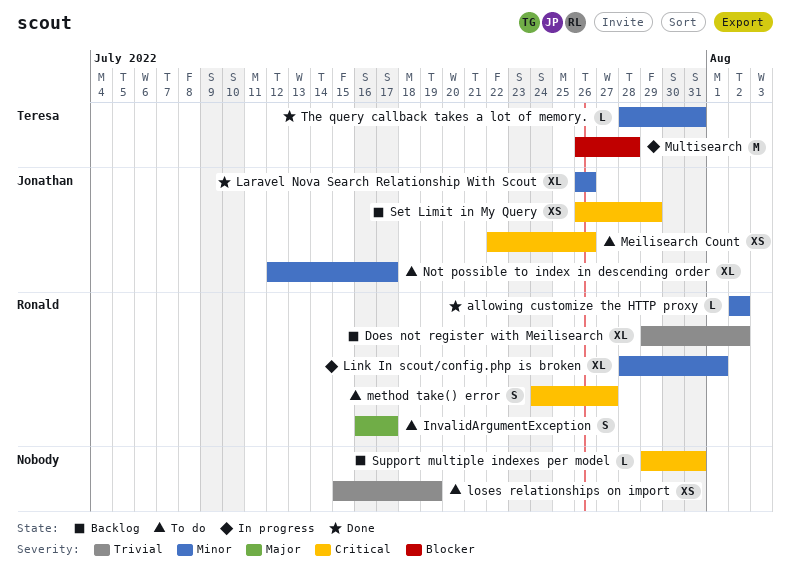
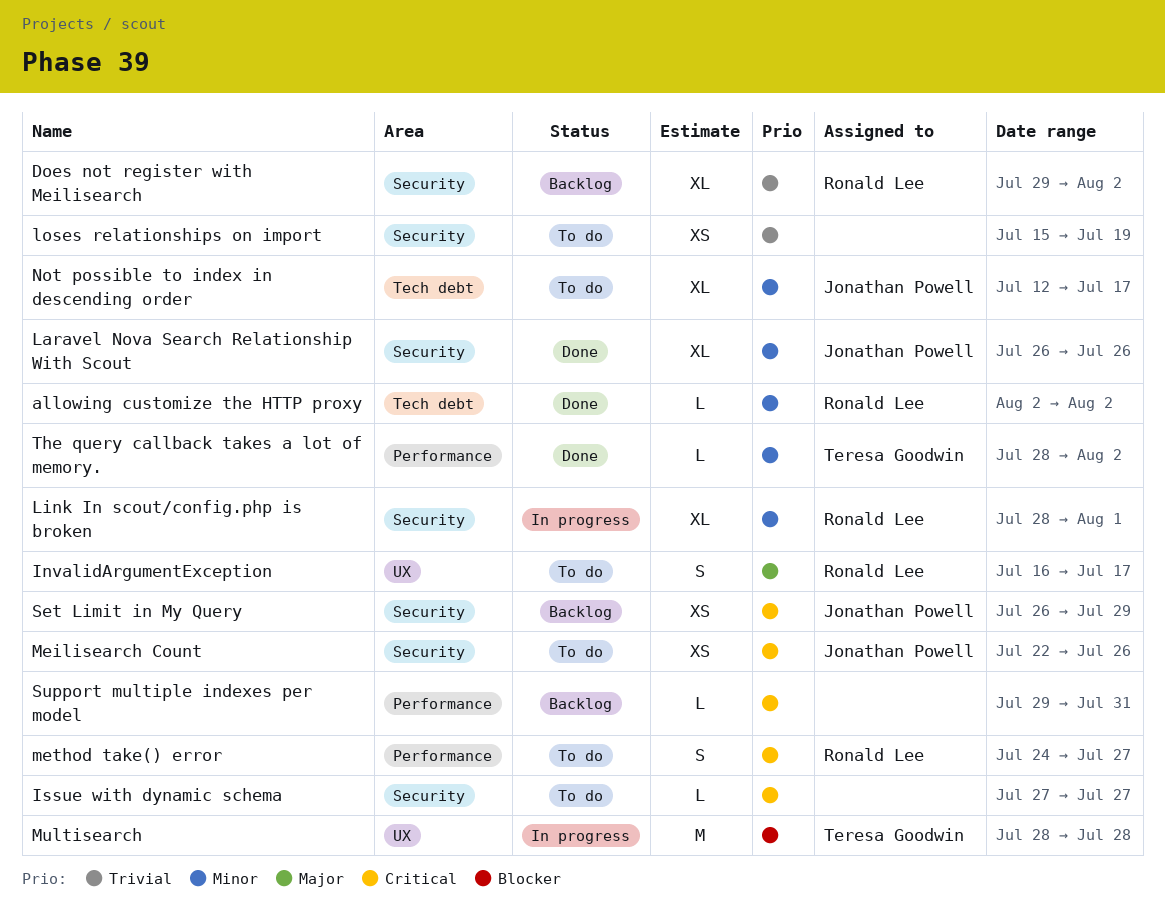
Issue with dynamic schema: none -> present
Multisearch, start: Jul 26 -> Jul 28
The query callback takes a lot of memory., due: Jul 31 -> Aug 2

